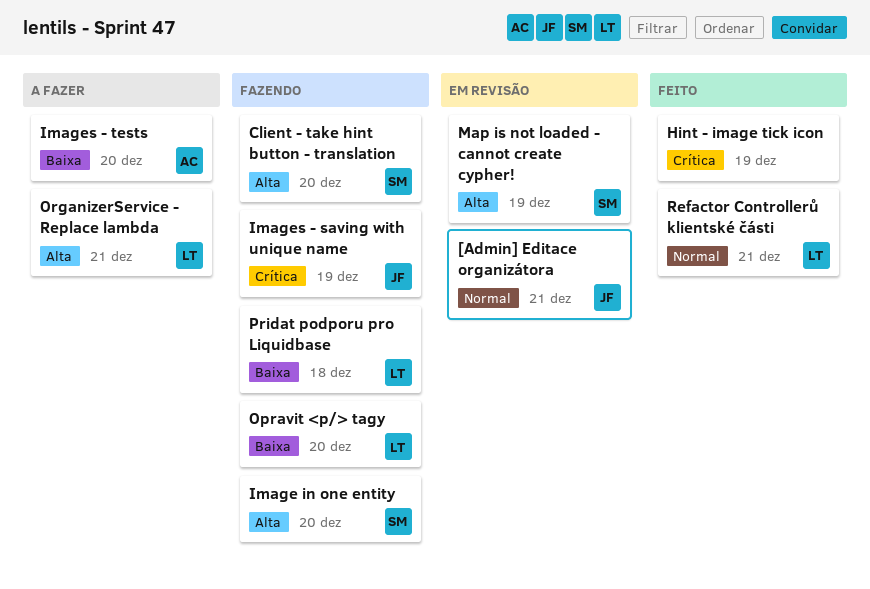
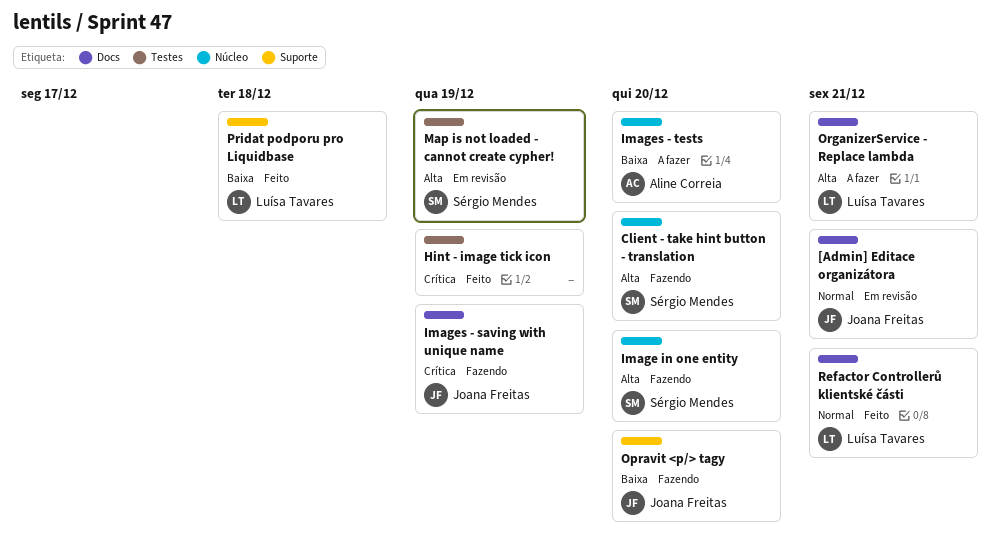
Opravit <p/> tagy, owner: Luísa Tavares -> Joana Freitas
Pridat podporu pro Liquidbase, status: Fazendo -> Feito

